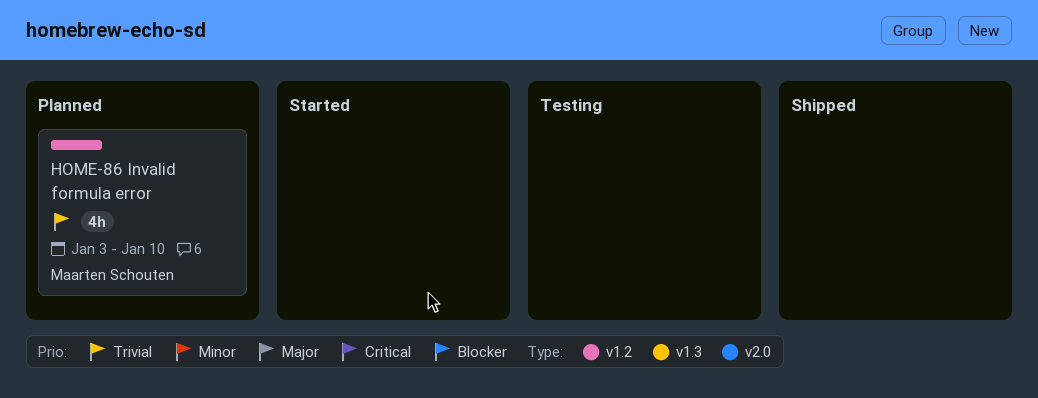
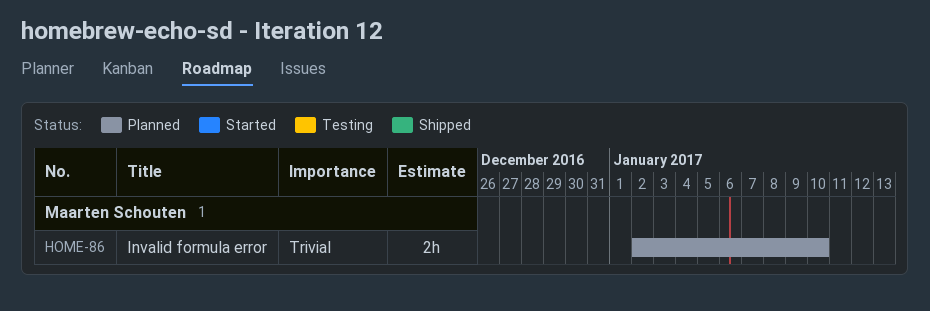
HOME-86, estimate: 4h -> 2h
HOME-86, start: Jan 3 -> Jan 2

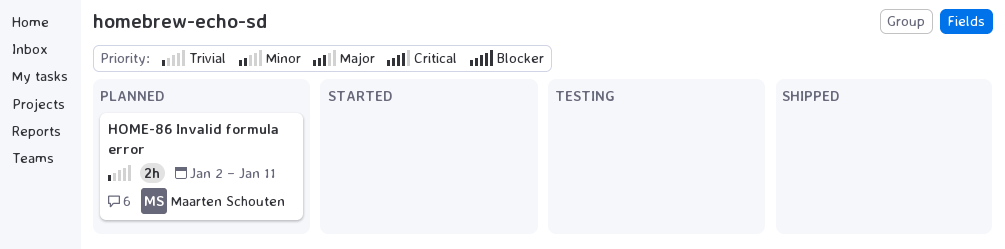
HOME-86, due: Jan 10 -> Jan 11

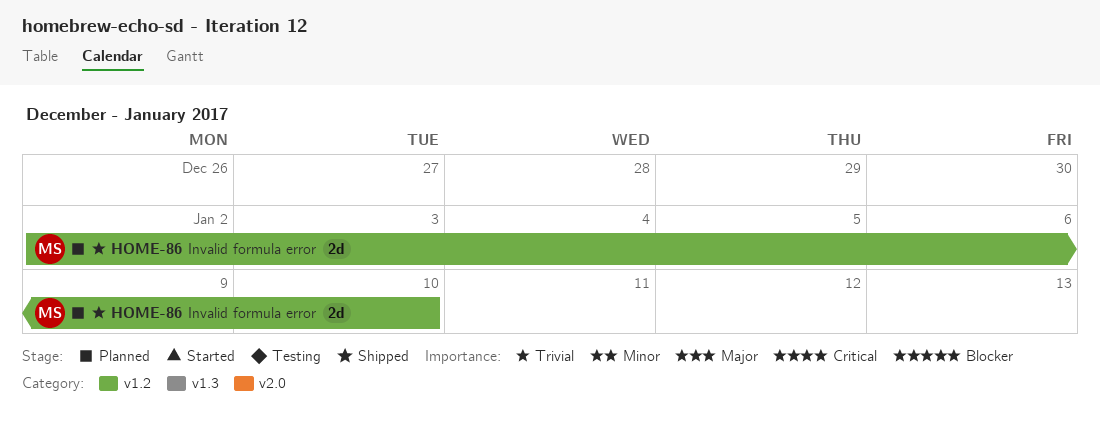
HOME-86, estimate: 2h -> 2d
HOME-86, due: Jan 11 -> Jan 10

